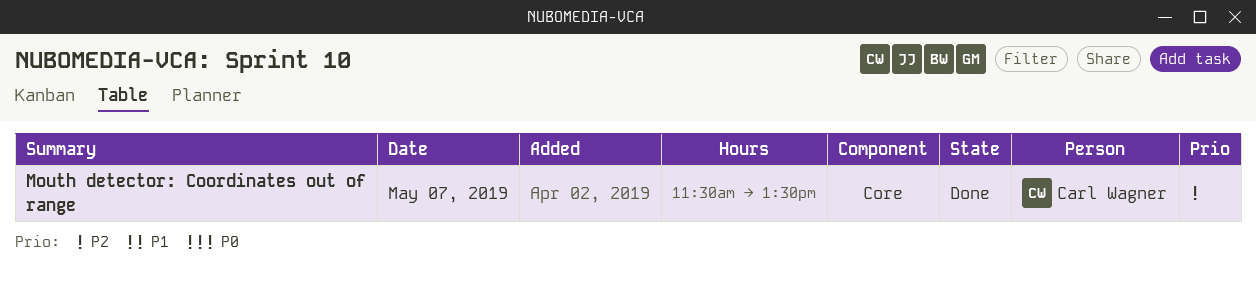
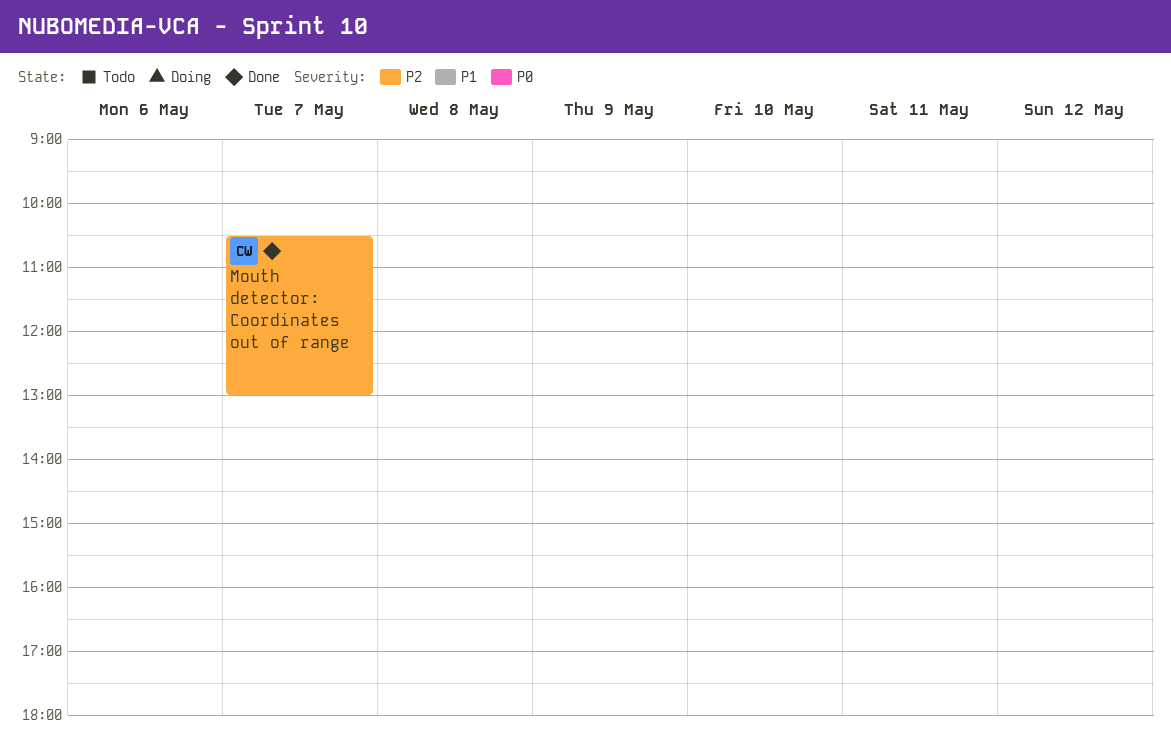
Mouth detector: Coordinates out of range, begins: 11:30 -> 10:30
Mouth detector: Coordinates out of range, ends: 13:30 -> 13:00

